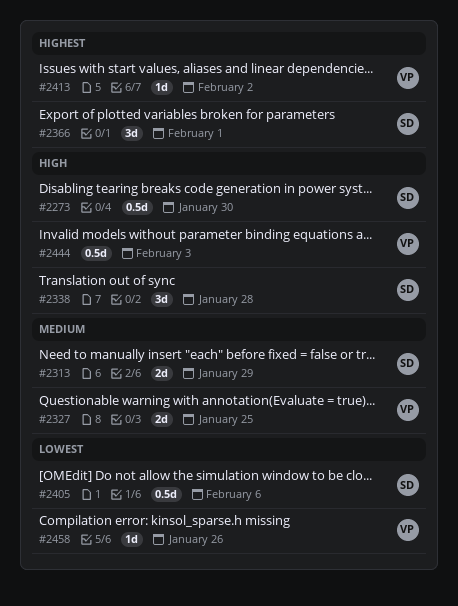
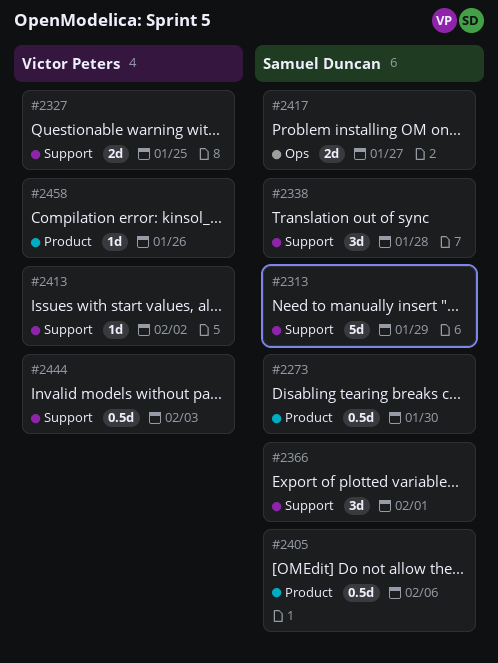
#2313, estimate: 2d -> 5d
#2417: none -> present

